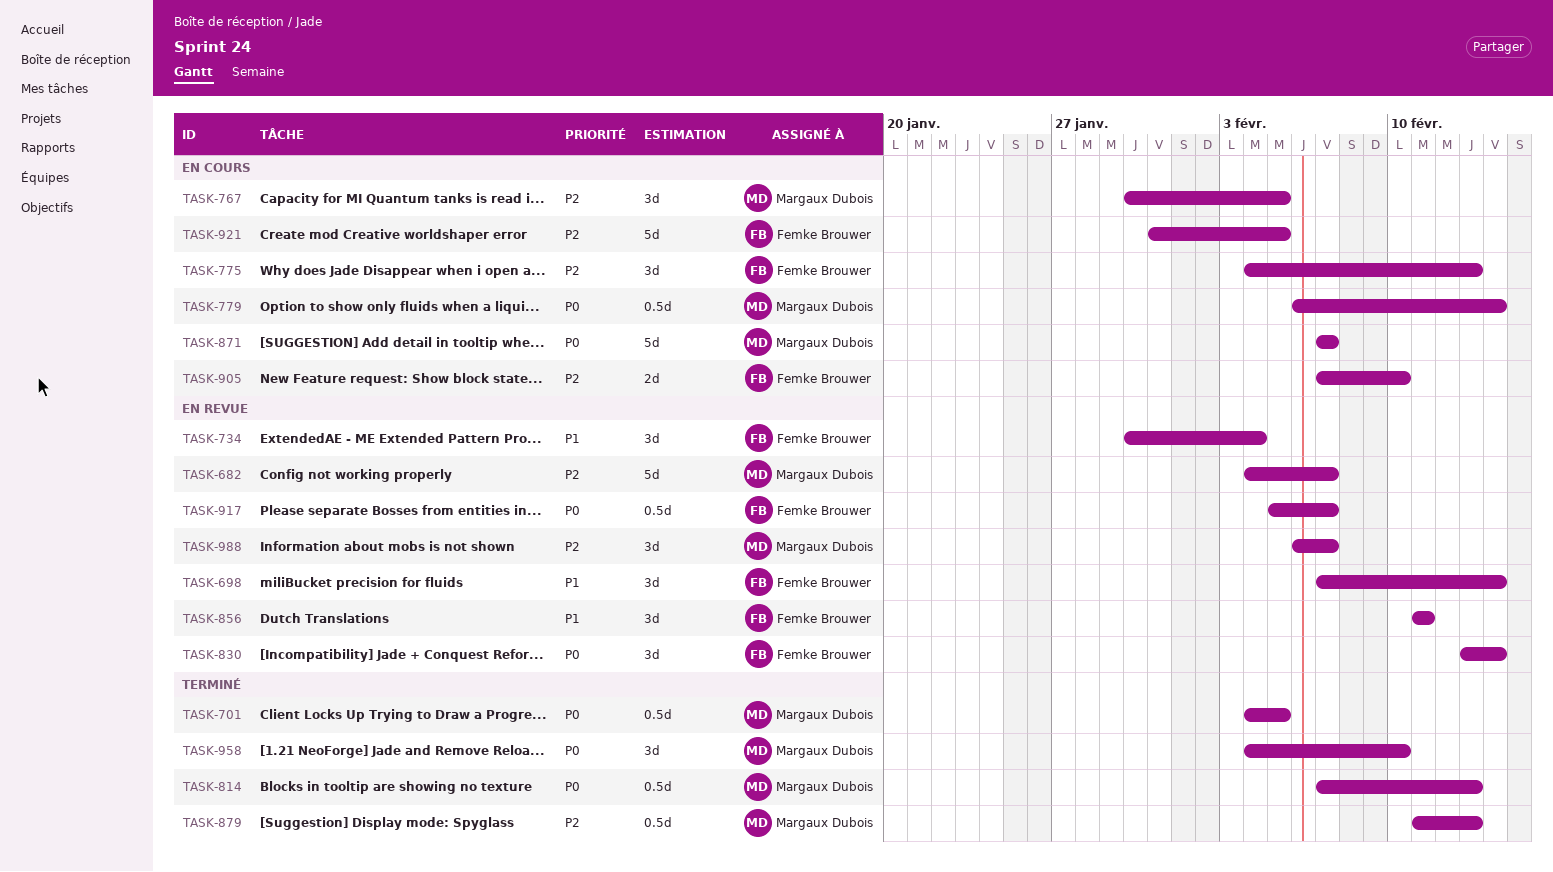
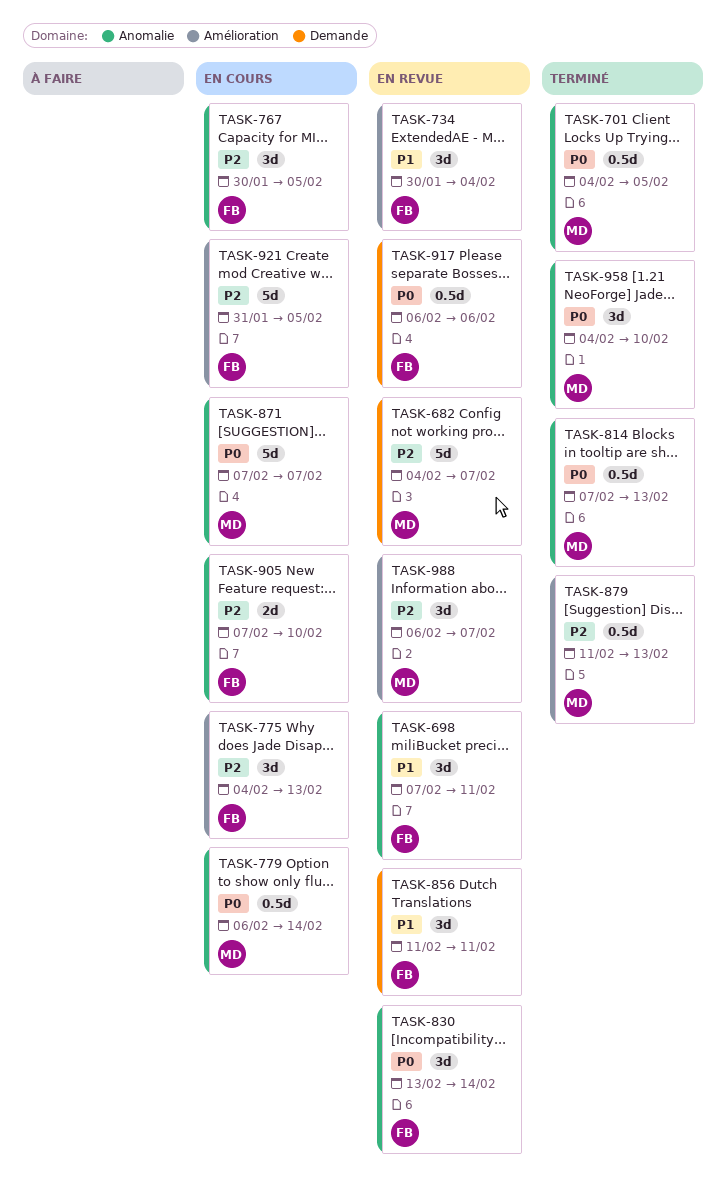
TASK-698, due: Feb 14 -> Feb 11
TASK-767, owner: Margaux Dubois -> Femke Brouwer
TASK-917, start: Feb 5 -> Feb 6
TASK-917, due: Feb 7 -> Feb 6

